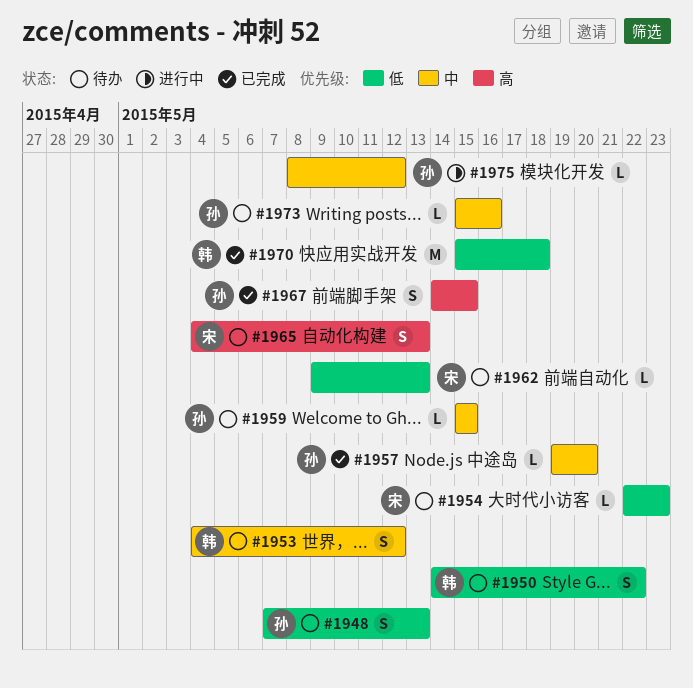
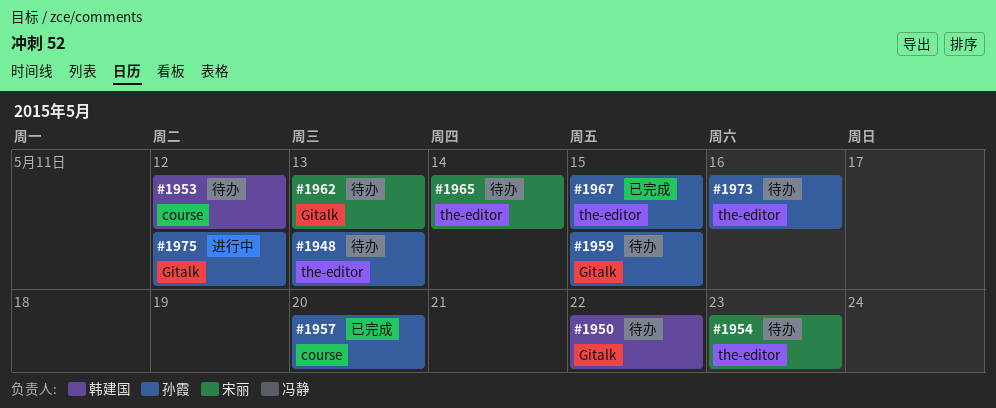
#1965, due: May 13 -> May 14
#1970: present -> none

